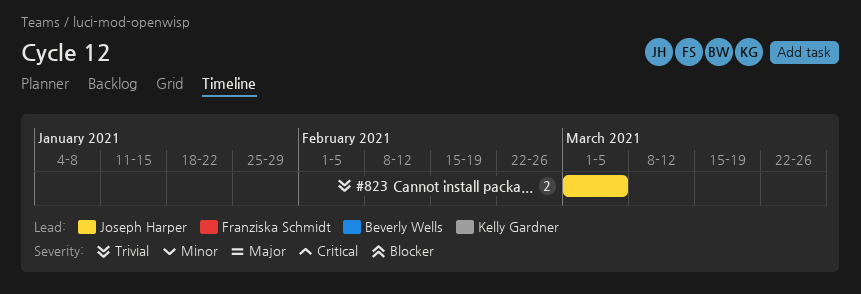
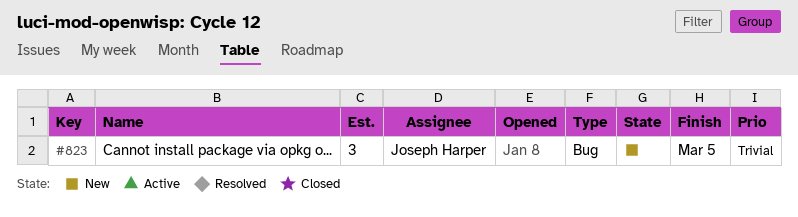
#823, estimate: 2 -> 3

